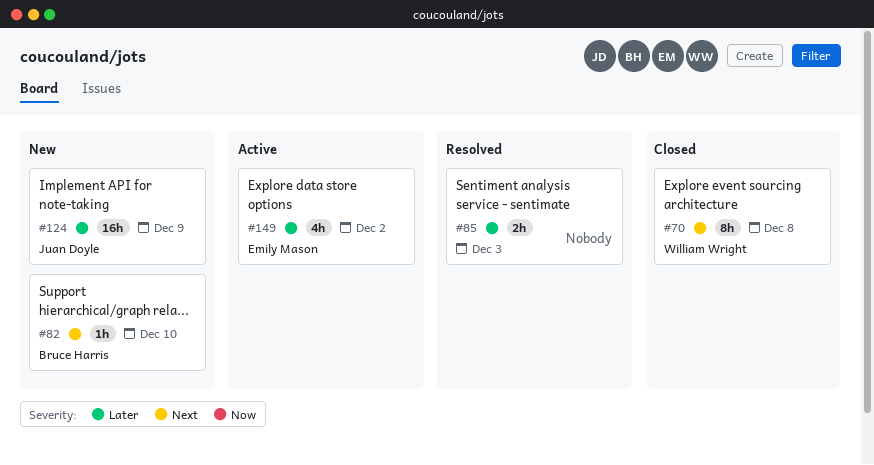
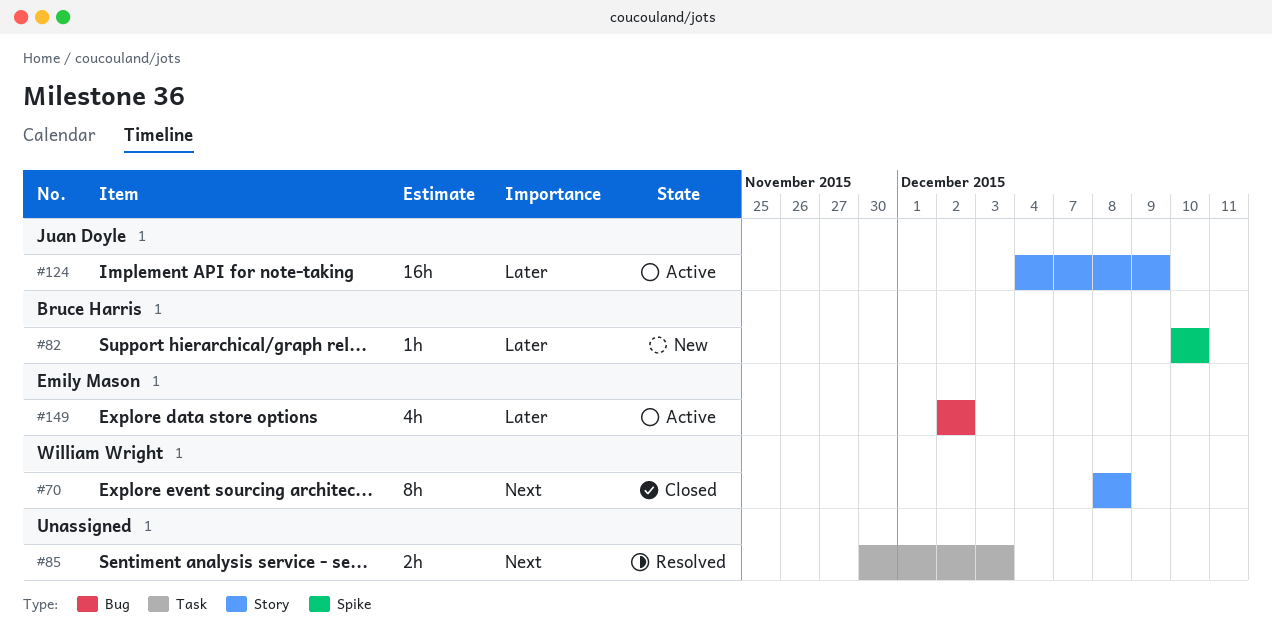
#82, priority: Next -> Later
#85, priority: Later -> Next
#124, status: New -> Active

